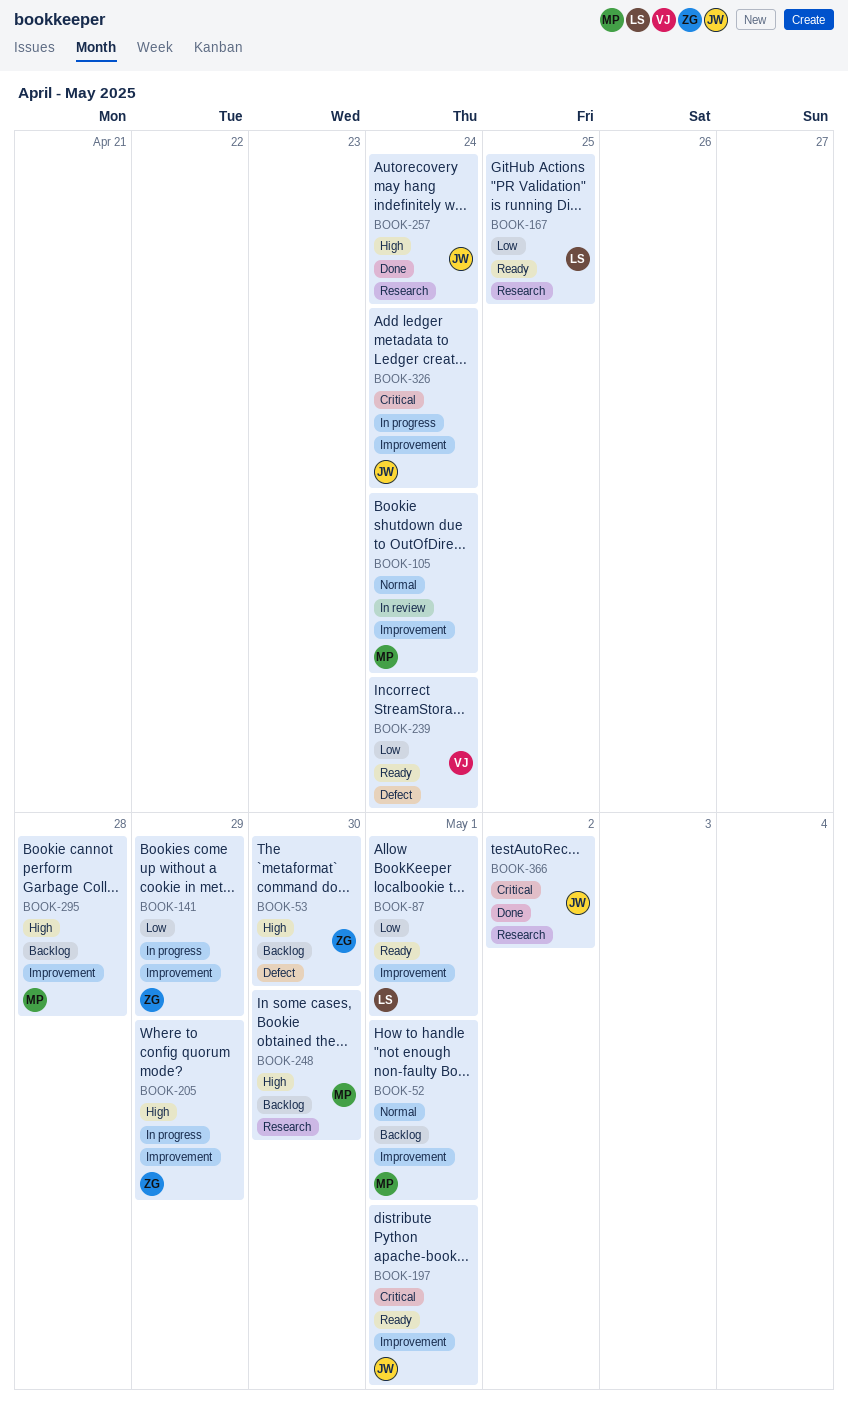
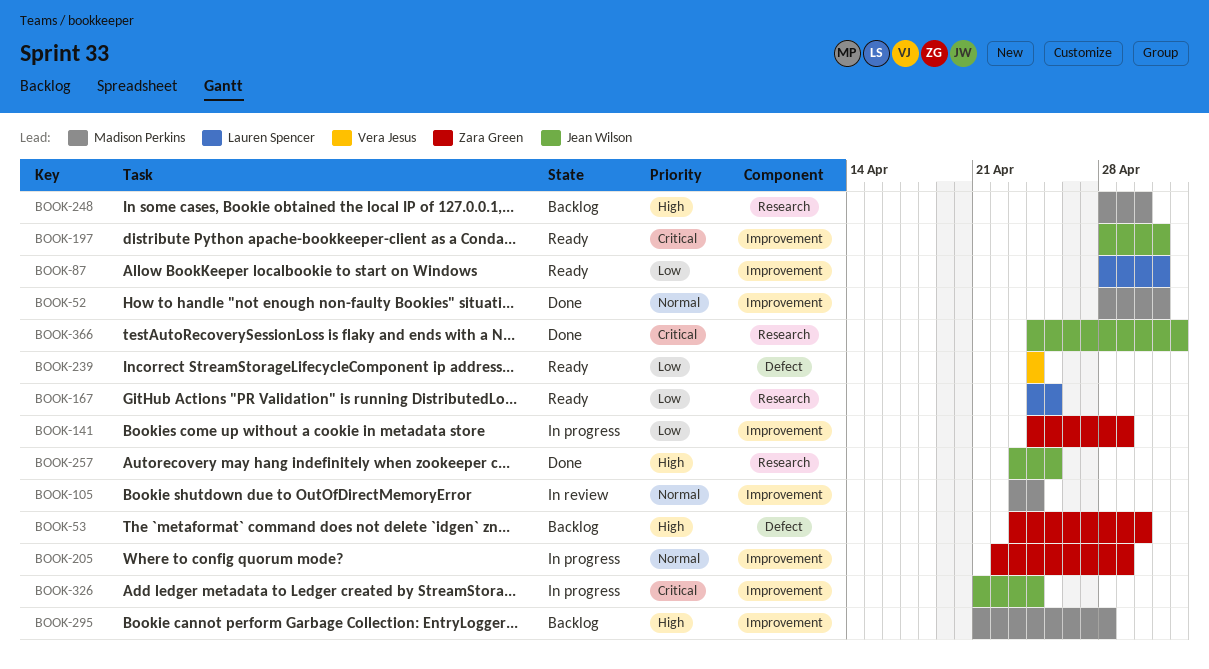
BOOK-52, status: Backlog -> Done
BOOK-205, priority: High -> Normal
BOOK-257, due: Apr 24 -> Apr 25

